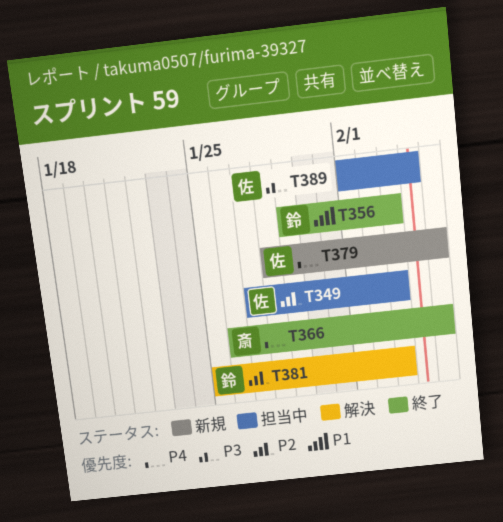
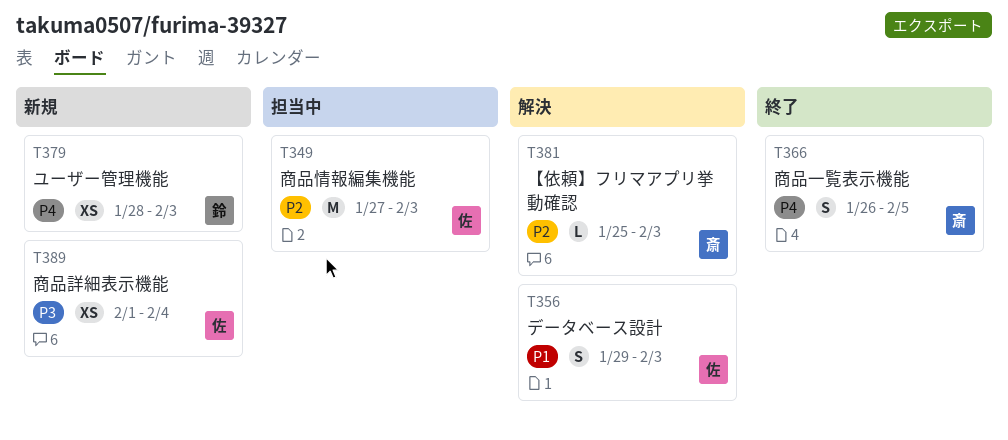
T356, status: 終了 -> 解決
T356, owner: 鈴 -> 佐
T379, owner: 佐 -> 鈴
T379, due: Feb 5 -> Feb 3
T381, owner: 鈴 -> 斎
T389, status: 担当中 -> 新規

